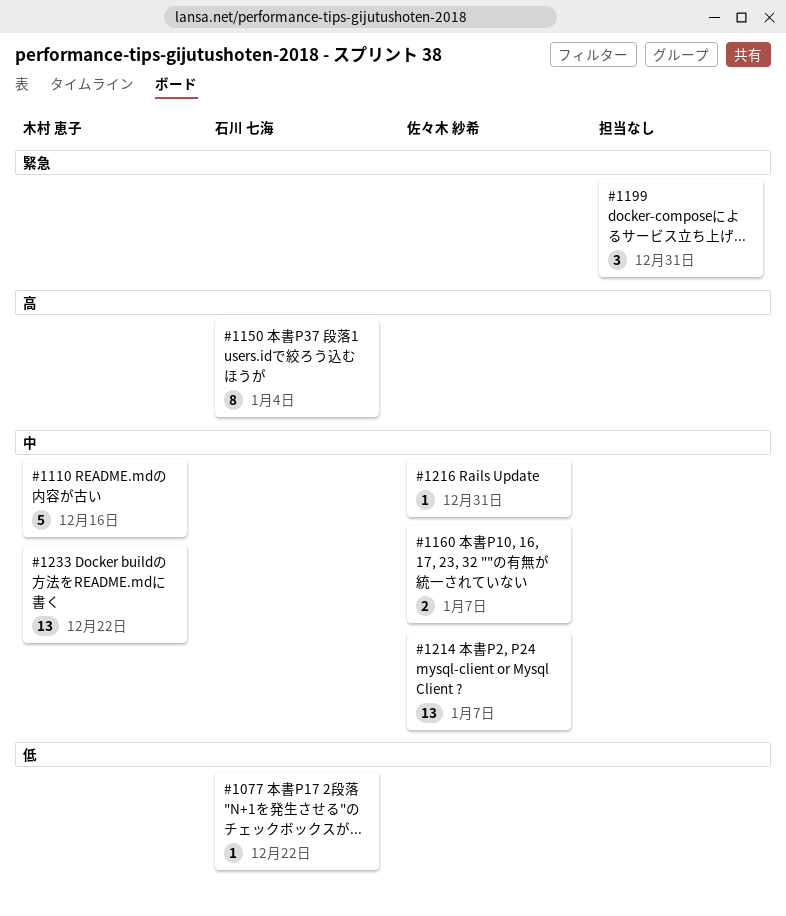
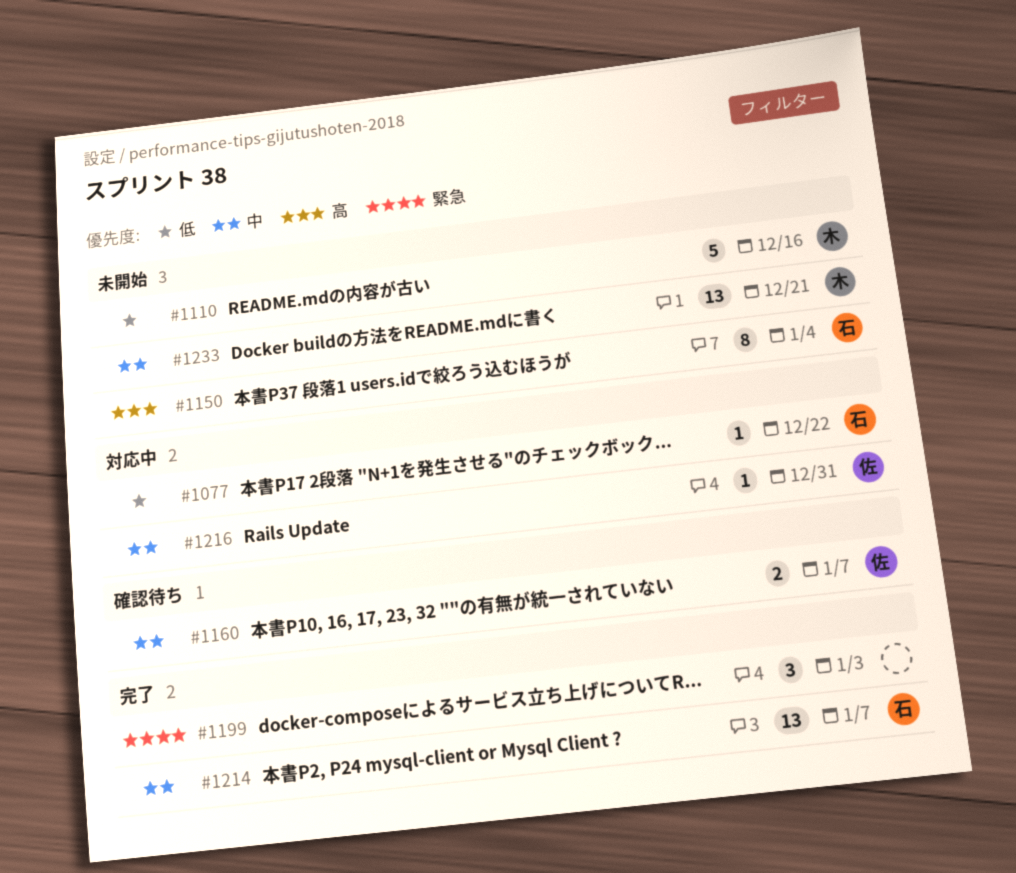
#1110, priority: 中 -> 低
#1199, due: Dec 31 -> Jan 3
#1214, owner: 佐々木 紗希 -> 石川 七海
#1233, due: Dec 22 -> Dec 21

